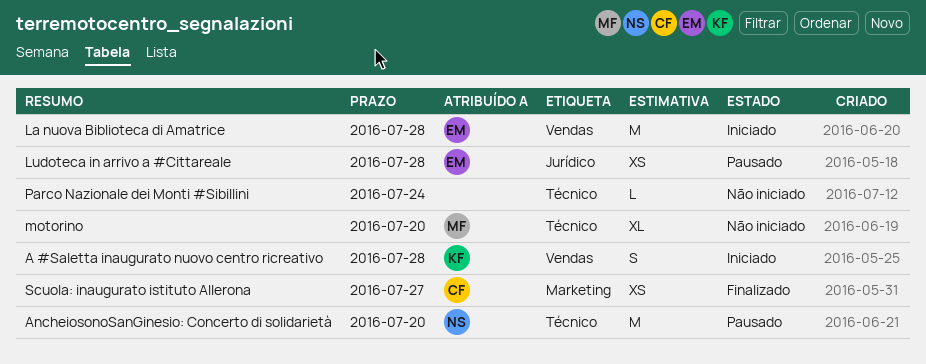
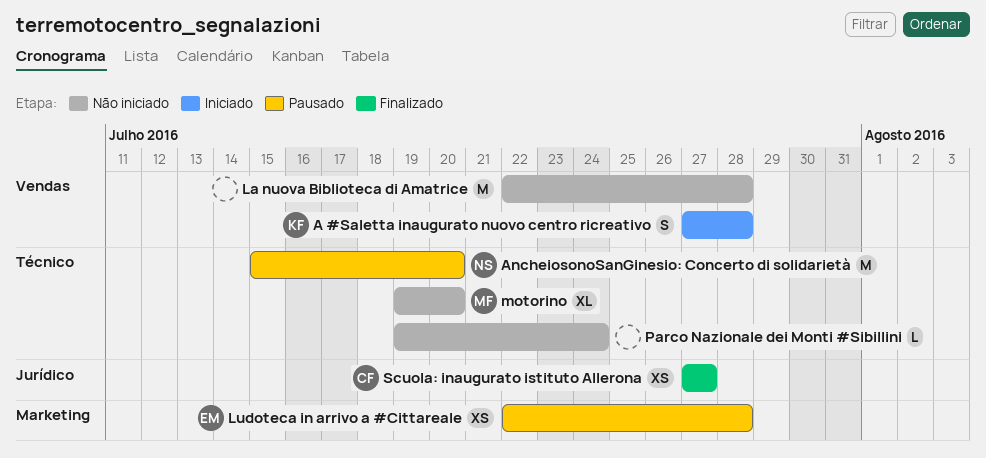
La nuova Biblioteca di Amatrice, status: Iniciado -> Não iniciado
La nuova Biblioteca di Amatrice, owner: EM -> none
Ludoteca in arrivo a #Cittareale, label: Jurídico -> Marketing
Scuola: inaugurato istituto Allerona, label: Marketing -> Jurídico

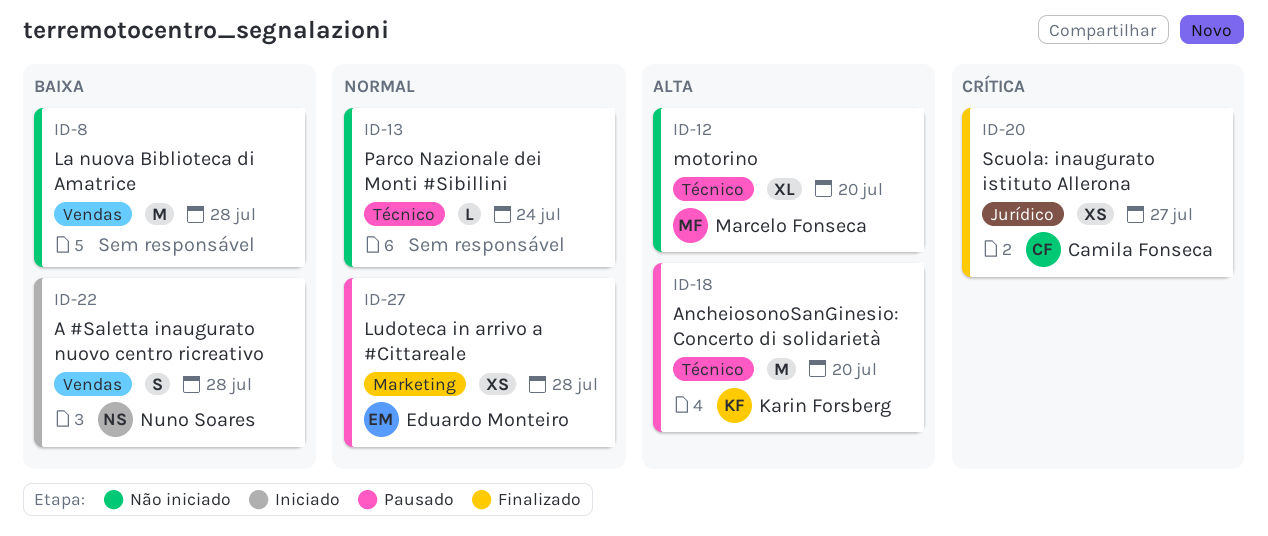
A #Saletta inaugurato nuovo centro ricreativo, owner: Karin Forsberg -> Nuno Soares
AncheiosonoSanGinesio: Concerto di solidarietà, owner: Nuno Soares -> Karin Forsberg

